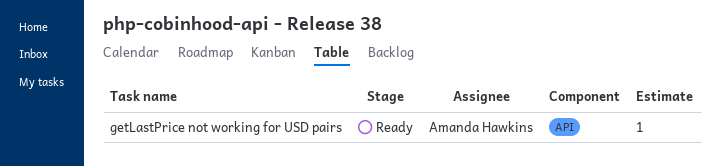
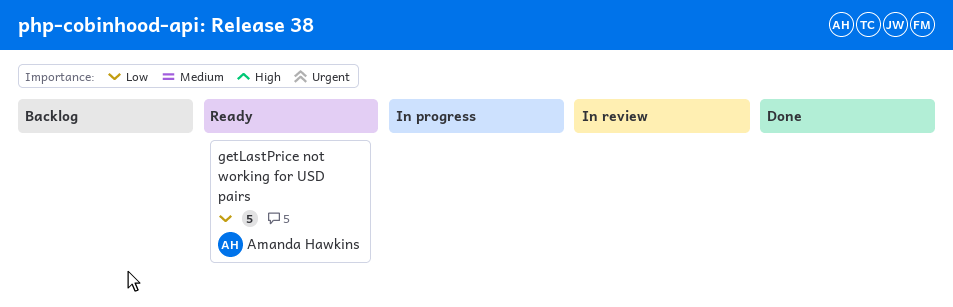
getLastPrice not working for USD pairs, estimate: 1 -> 5

